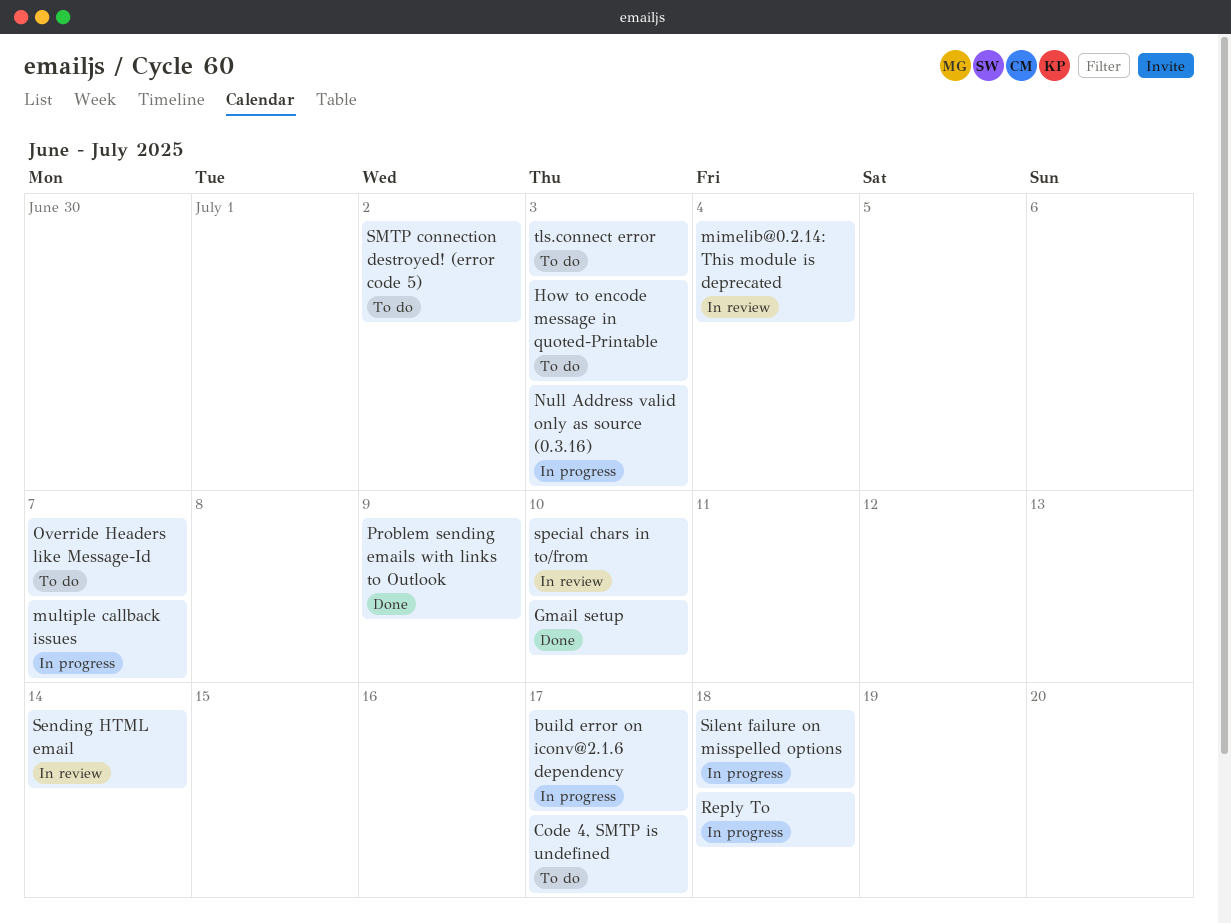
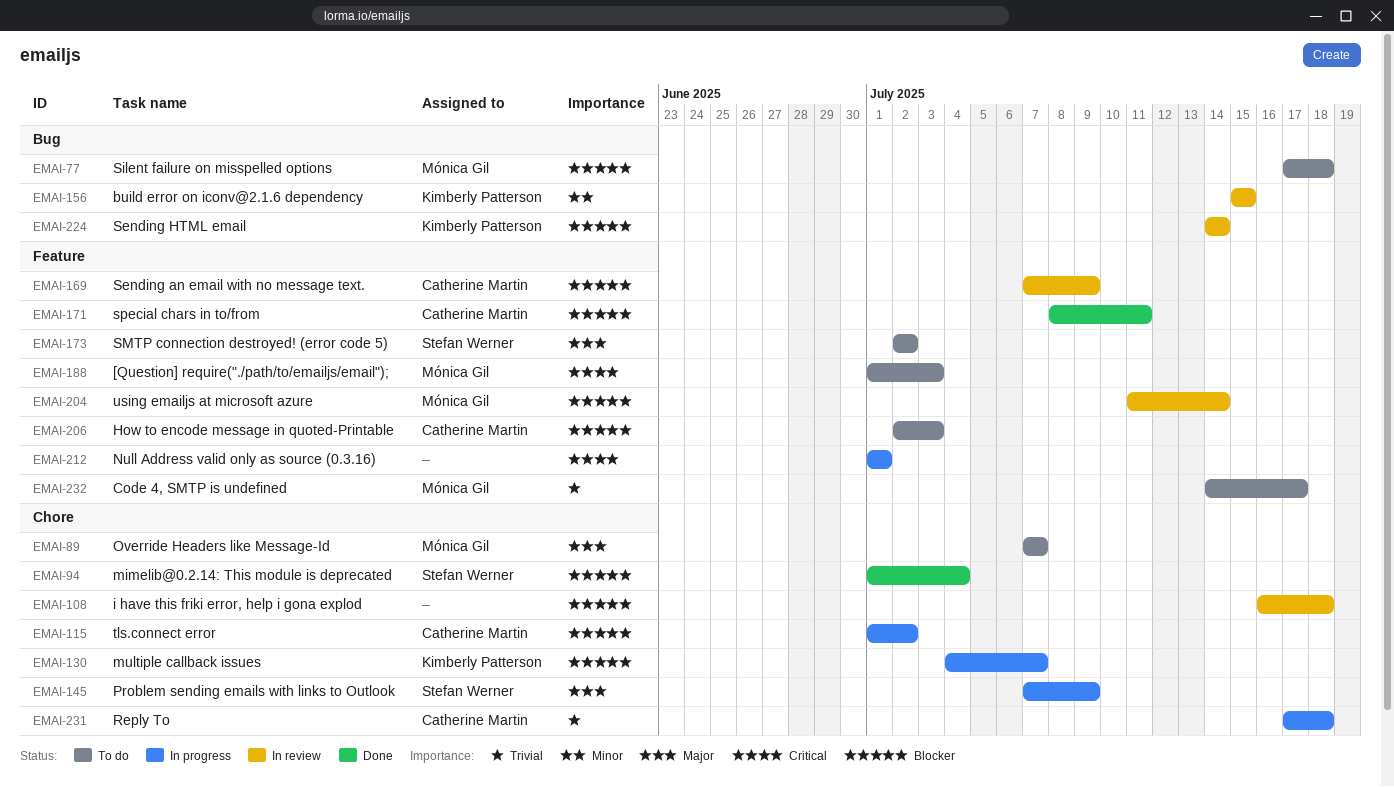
[Question] require("./path/to/emailjs/email");: none -> present
build error on iconv@2.1.6 dependency, status: In progress -> In review
build error on iconv@2.1.6 dependency, due: Jul 17 -> Jul 15
Gmail setup: present -> none
i have this friki error, help i gona explod: none -> present
mimelib@0.2.14: This module is deprecated, status: In review -> Done
Null Address valid only as source (0.3.16), due: Jul 3 -> Jul 1
Problem sending emails with links to Outlook, status: Done -> In progress
Sending an email with no message text.: none -> present
Silent failure on misspelled options, status: In progress -> To do
special chars in to/from, status: In review -> Done
special chars in to/from, due: Jul 10 -> Jul 11
tls.connect error, status: To do -> In progress
tls.connect error, due: Jul 3 -> Jul 2
using emailjs at microsoft azure: none -> present

